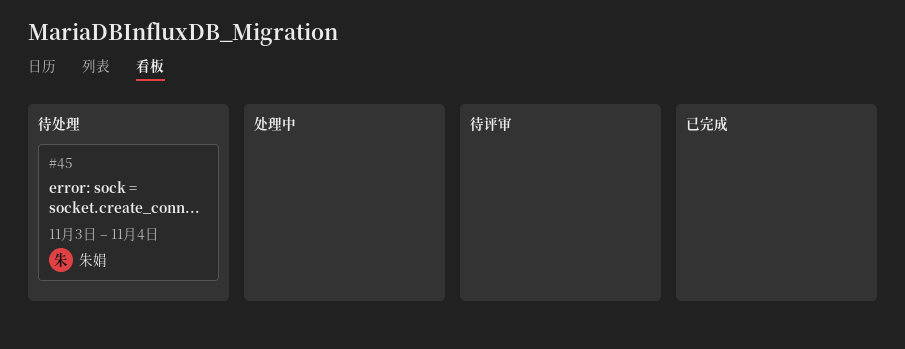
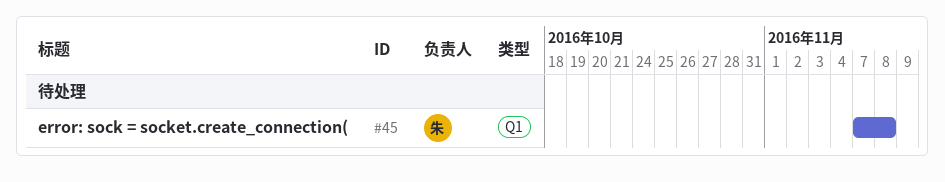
#45, start: Nov 3 -> Nov 7
#45, due: Nov 4 -> Nov 8

